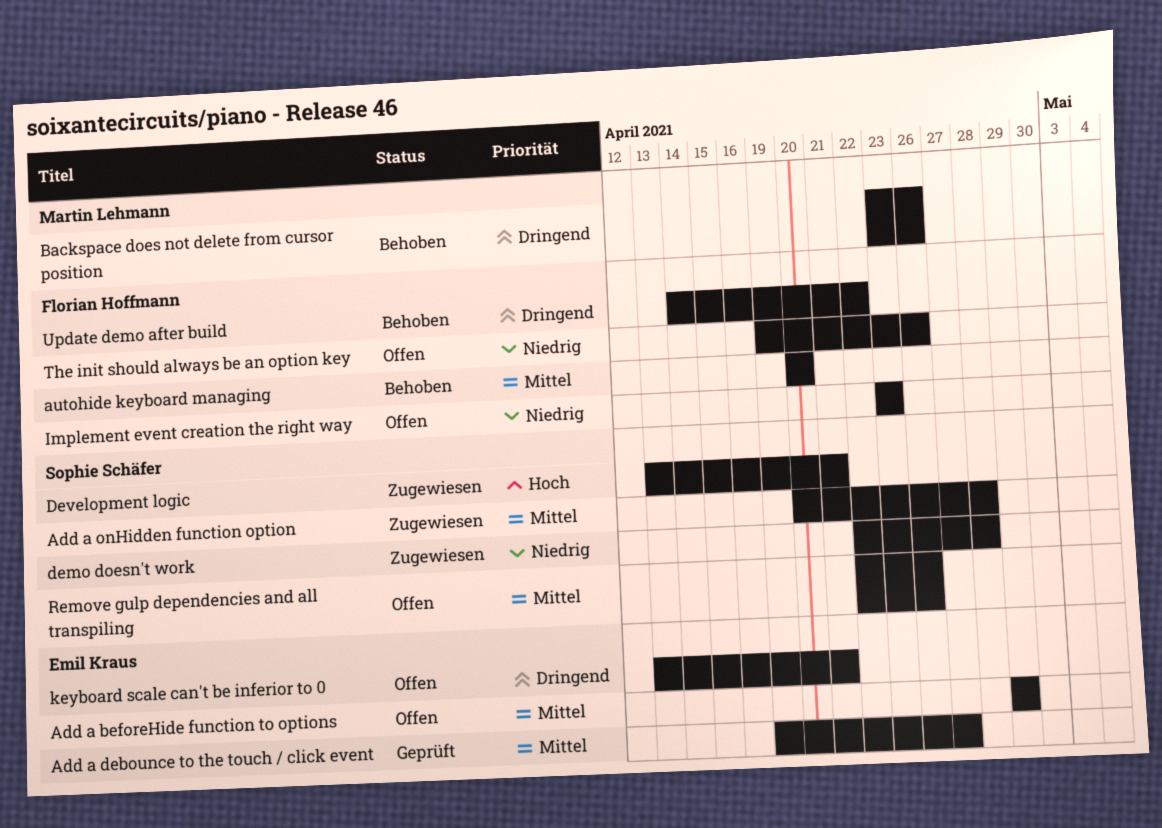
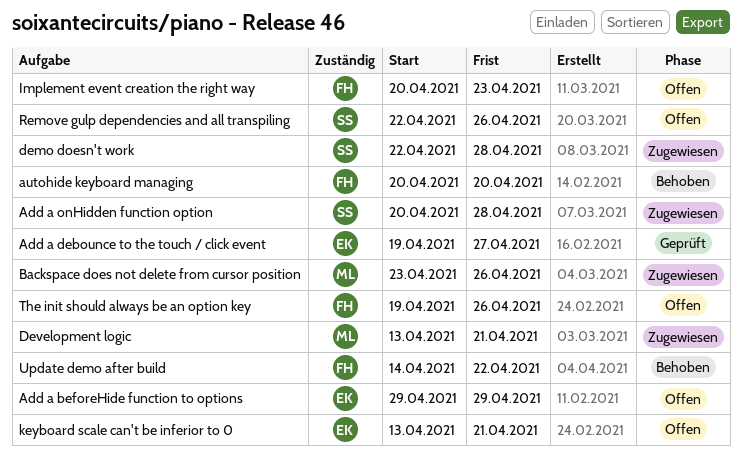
Backspace does not delete from cursor position, status: Behoben -> Zugewiesen
Development logic, owner: Sophie Schäfer -> Martin Lehmann
Implement event creation the right way, start: Apr 23 -> Apr 20

